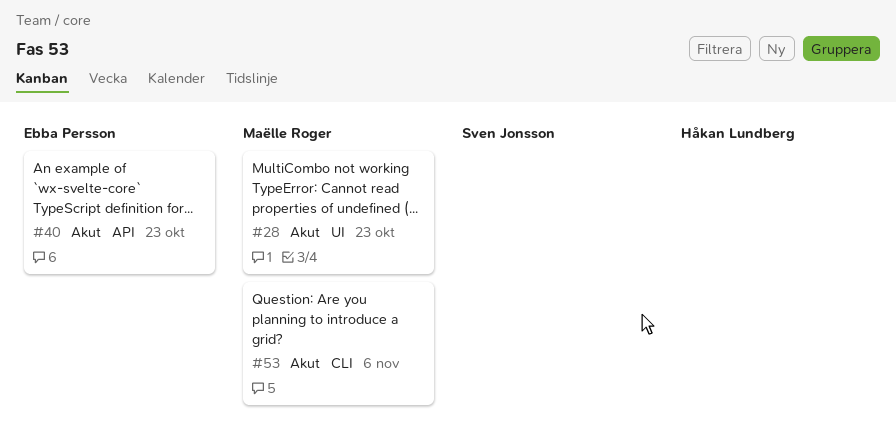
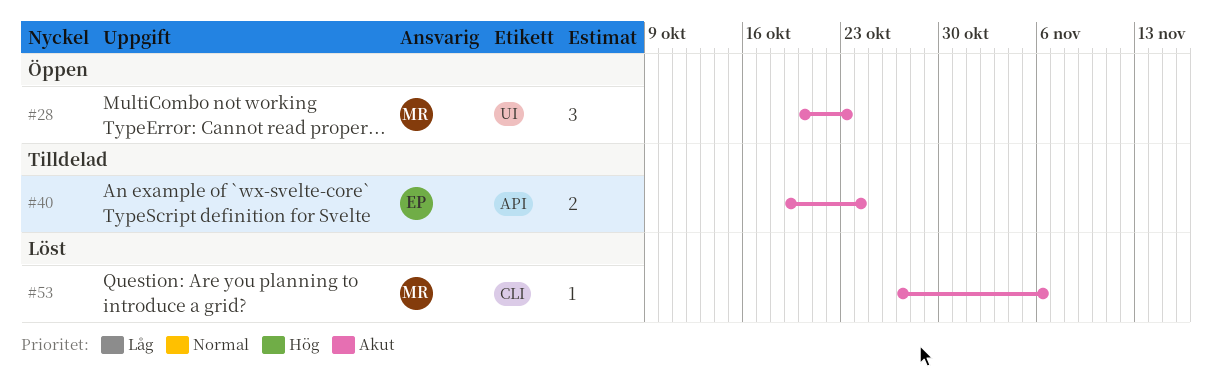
#40, due: Oct 23 -> Oct 24

